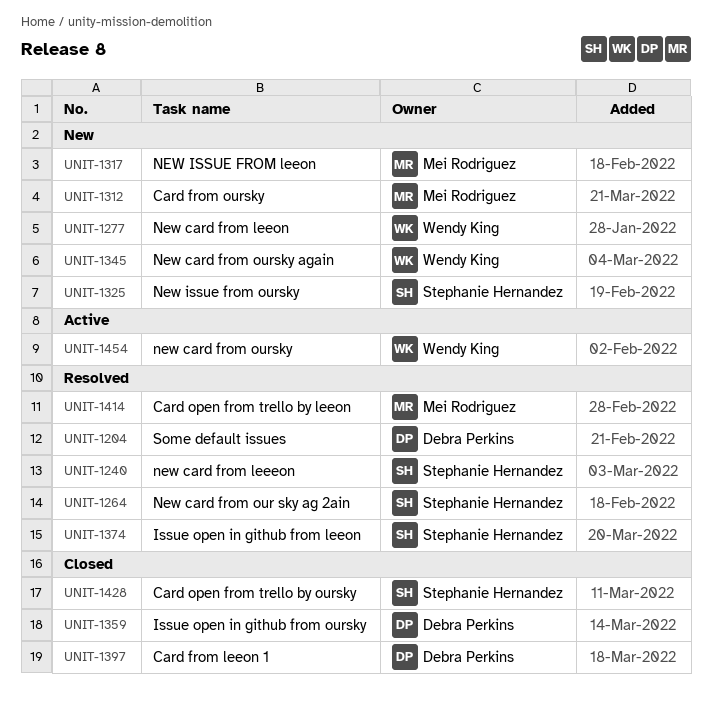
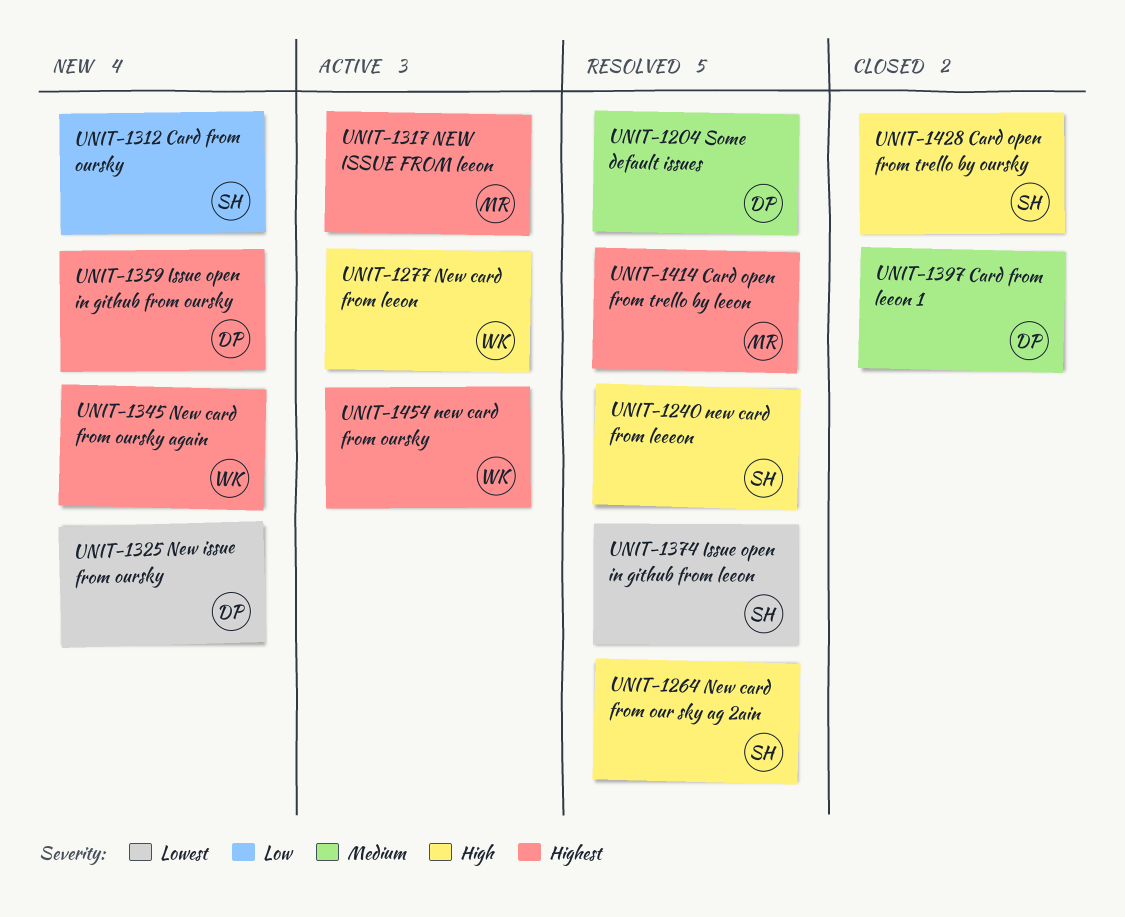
UNIT-1277, status: New -> Active
UNIT-1312, owner: Mei Rodriguez -> Stephanie Hernandez
UNIT-1317, status: New -> Active
UNIT-1325, owner: Stephanie Hernandez -> Debra Perkins
UNIT-1359, status: Closed -> New

